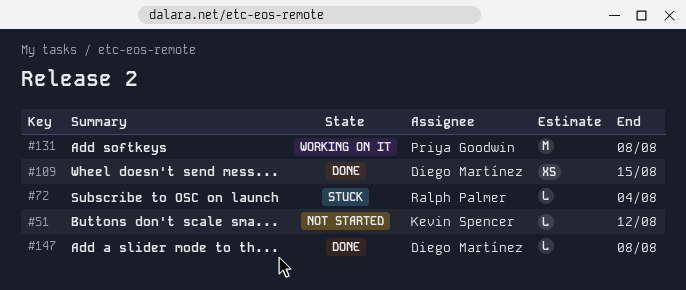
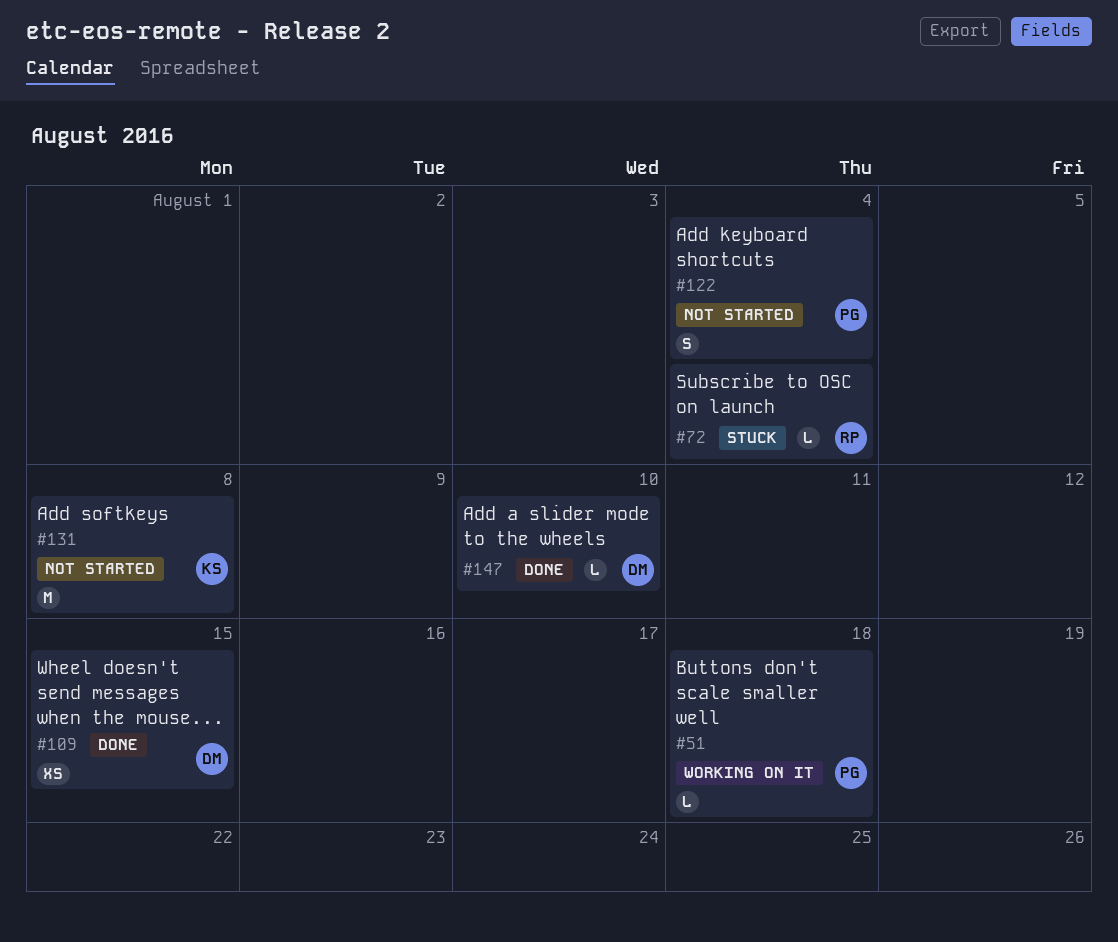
#51, status: Not started -> Working on it
#51, owner: Kevin Spencer -> Priya Goodwin
#51, due: Aug 12 -> Aug 18
#122: none -> present
#131, status: Working on it -> Not started
#131, owner: Priya Goodwin -> Kevin Spencer
#147, due: Aug 8 -> Aug 10

